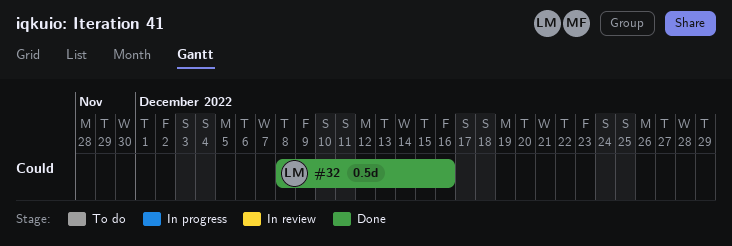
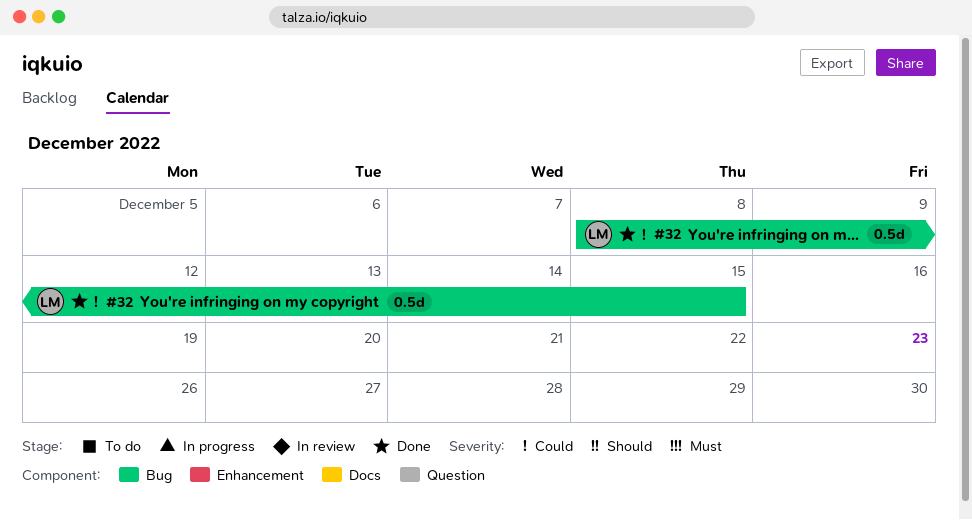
#32, due: Dec 16 -> Dec 15

